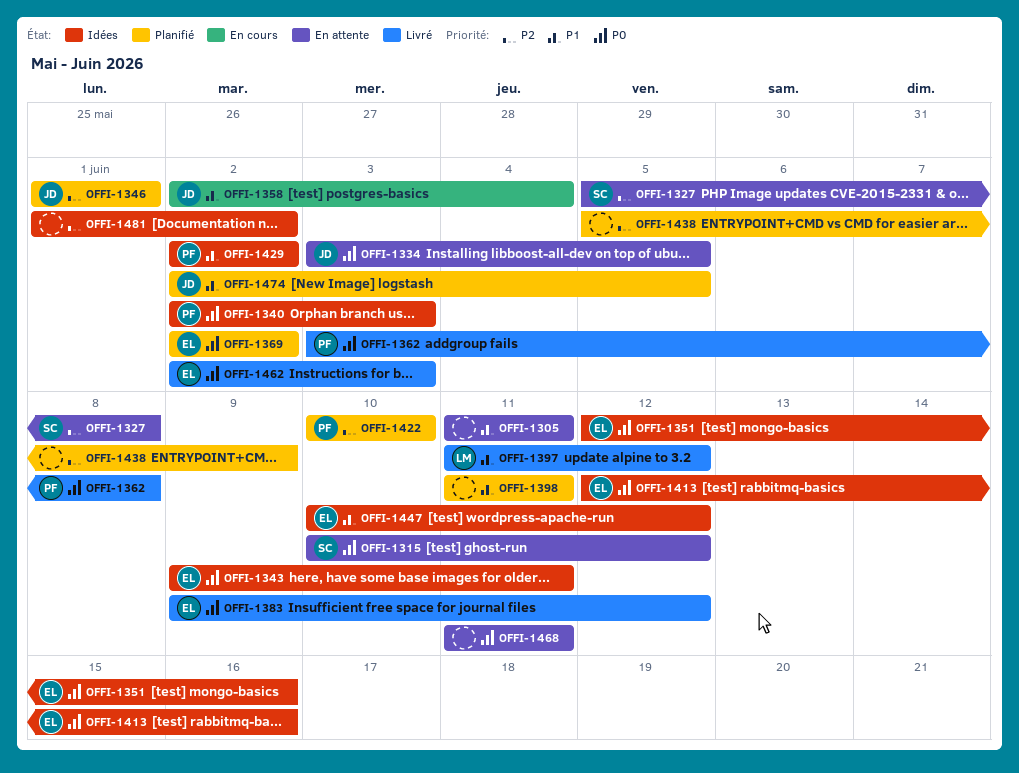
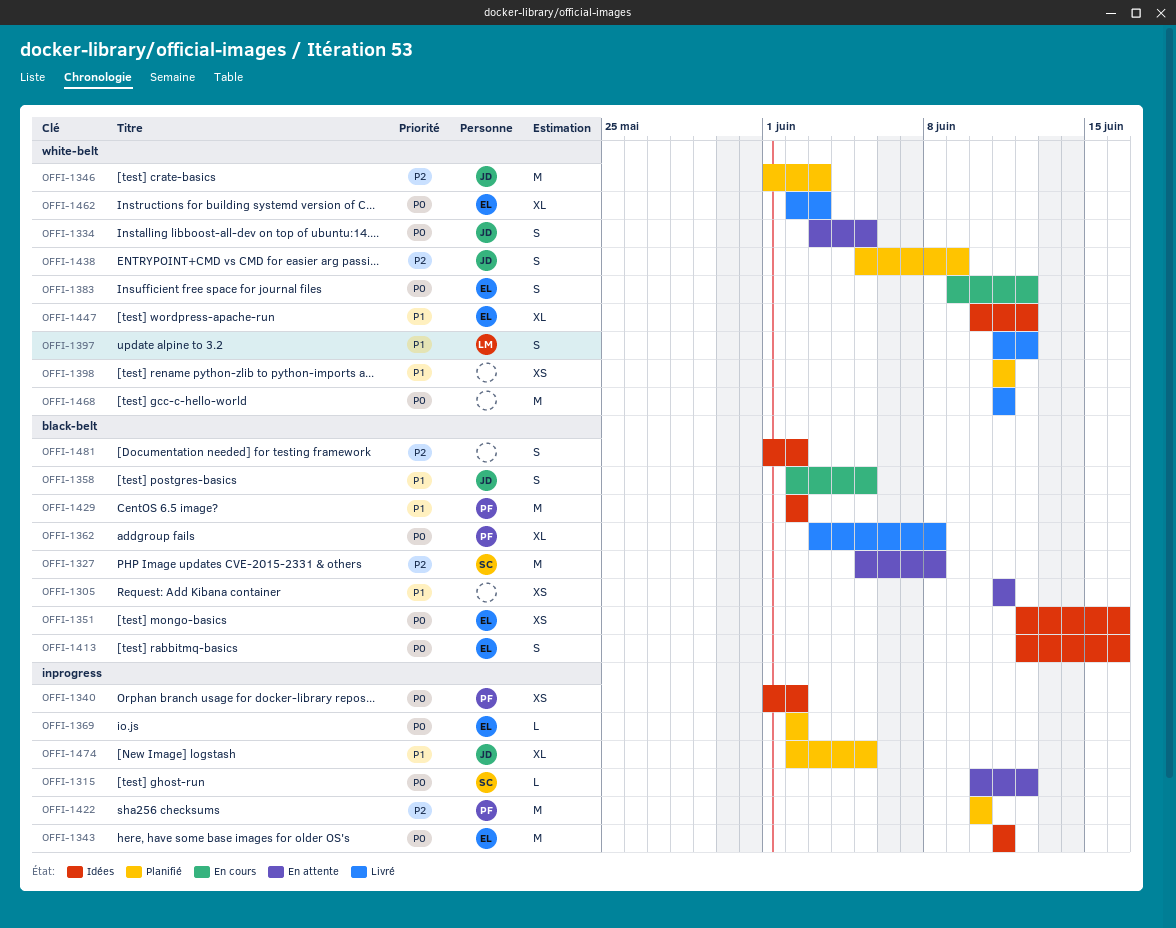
OFFI-1340, start: Jun 2 -> Jun 1
OFFI-1340, due: Jun 3 -> Jun 2
OFFI-1343, start: Jun 9 -> Jun 11
OFFI-1346, due: Jun 1 -> Jun 3
OFFI-1358, due: Jun 4 -> Jun 5
OFFI-1383, status: Livré -> En cours
OFFI-1438, owner: none -> JD
OFFI-1468, status: En attente -> Livré

